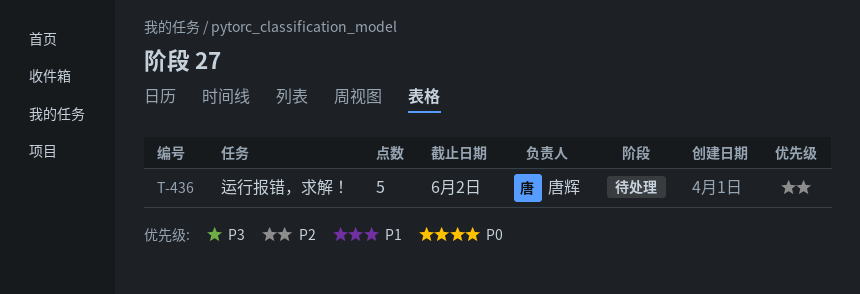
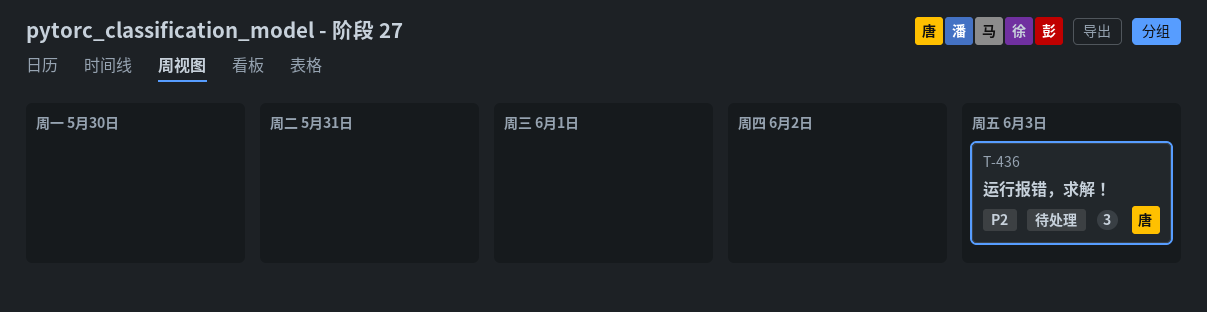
T-436, estimate: 5 -> 3
T-436, due: Jun 2 -> Jun 3

